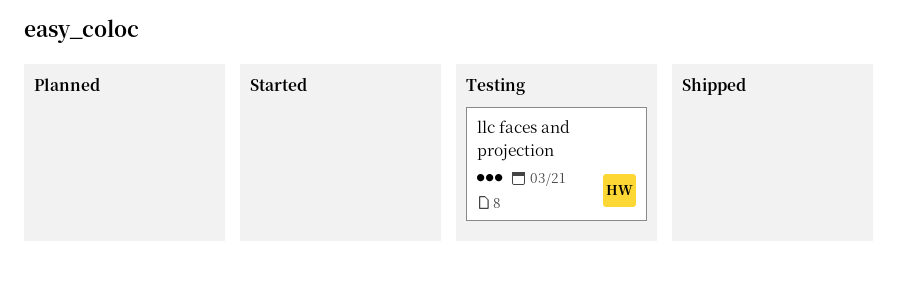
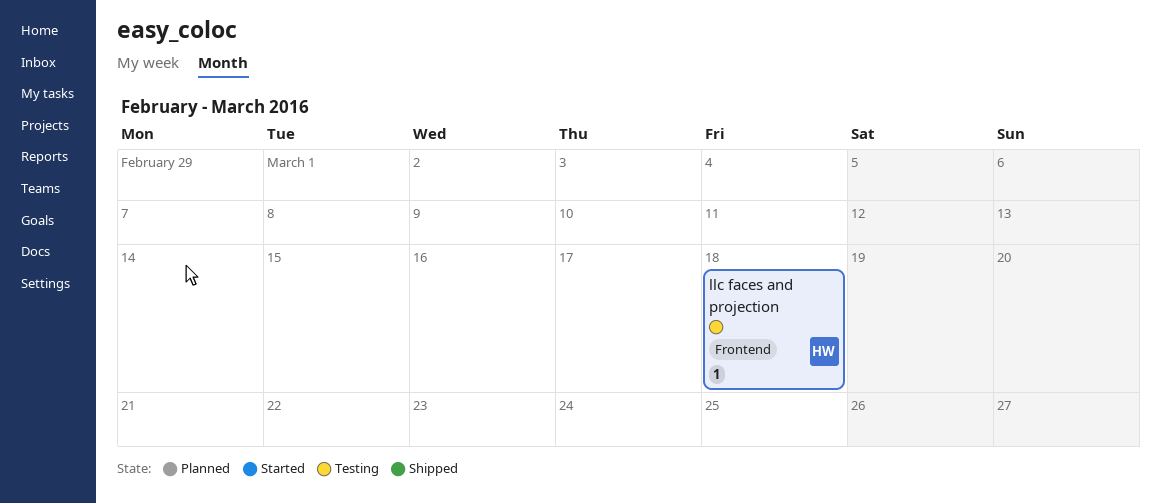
llc faces and projection, estimate: 3 -> 1
llc faces and projection, due: Mar 21 -> Mar 18

